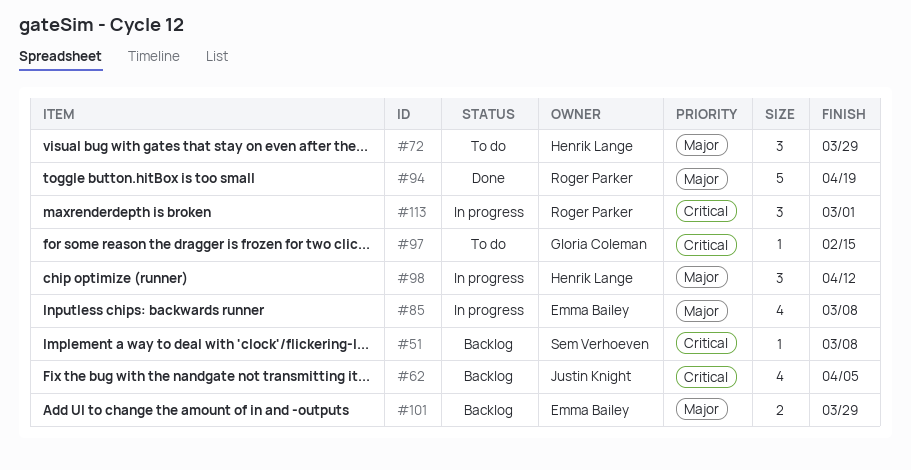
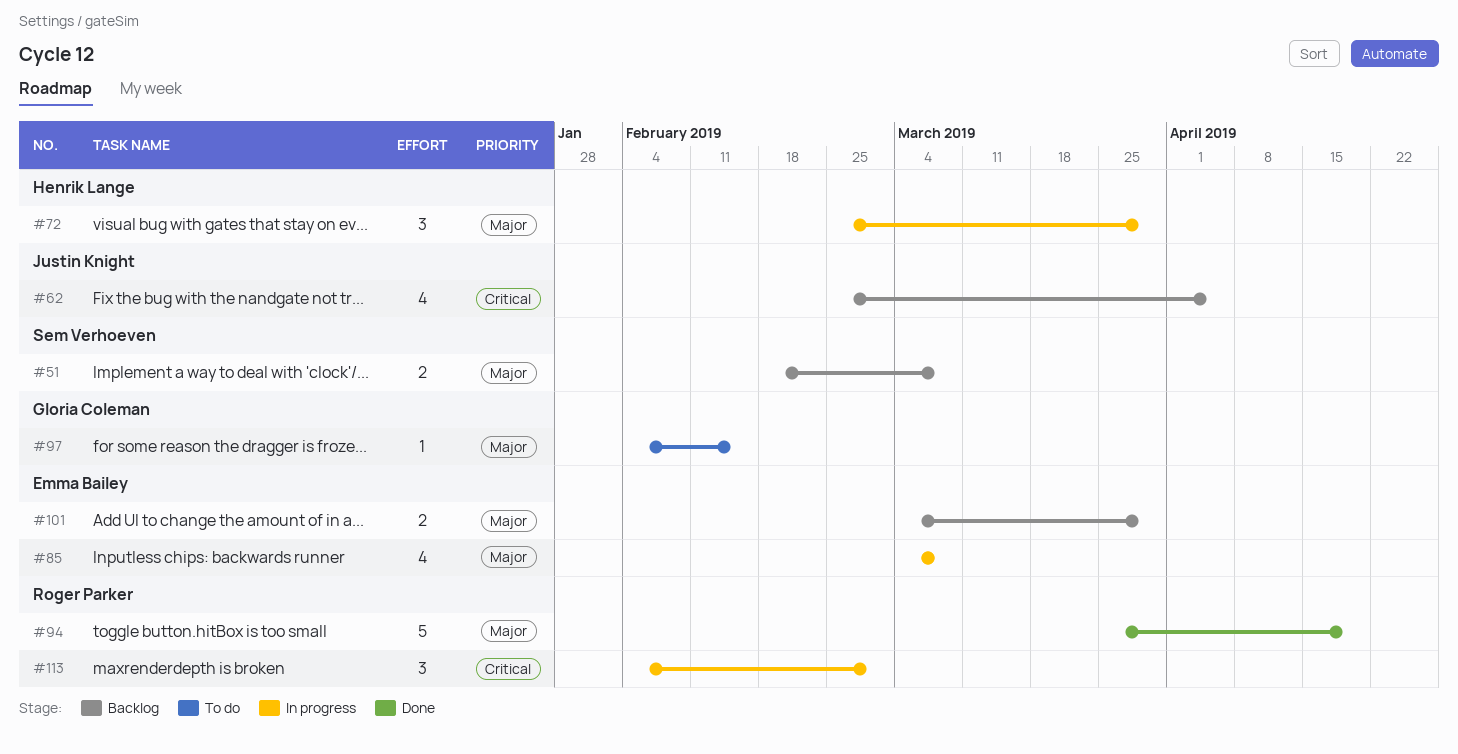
#51, priority: Critical -> Major
#51, estimate: 1 -> 2
#72, status: To do -> In progress
#97, priority: Critical -> Major
#98: present -> none

